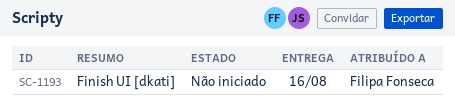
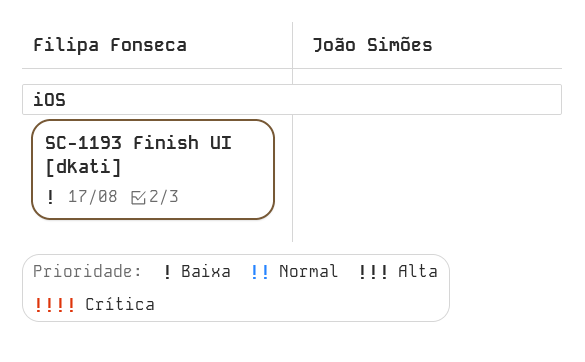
SC-1193, due: Aug 16 -> Aug 17

